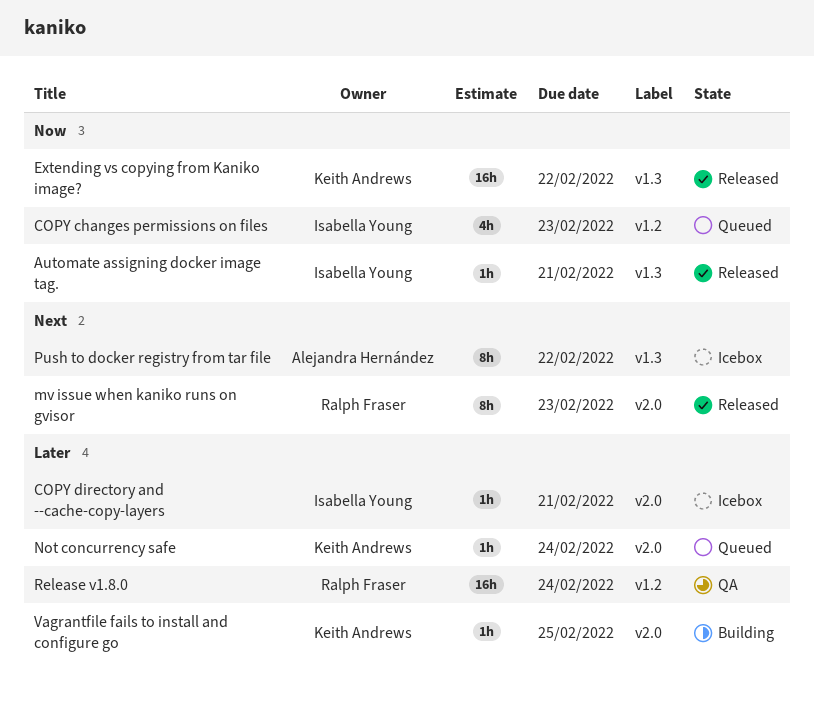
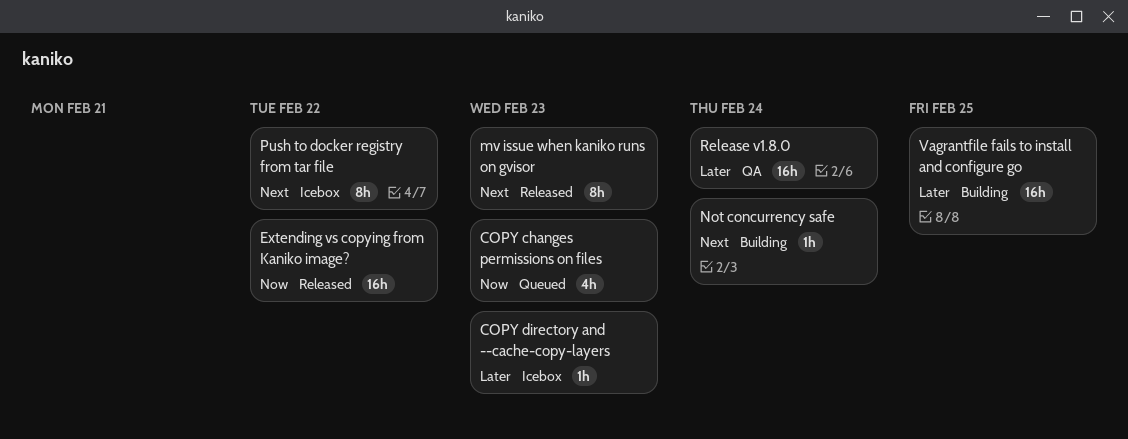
Automate assigning docker image tag.: present -> none
COPY directory and --cache-copy-layers, due: Feb 21 -> Feb 23
Not concurrency safe, status: Queued -> Building
Not concurrency safe, priority: Later -> Next
Vagrantfile fails to install and configure go, estimate: 1h -> 16h

